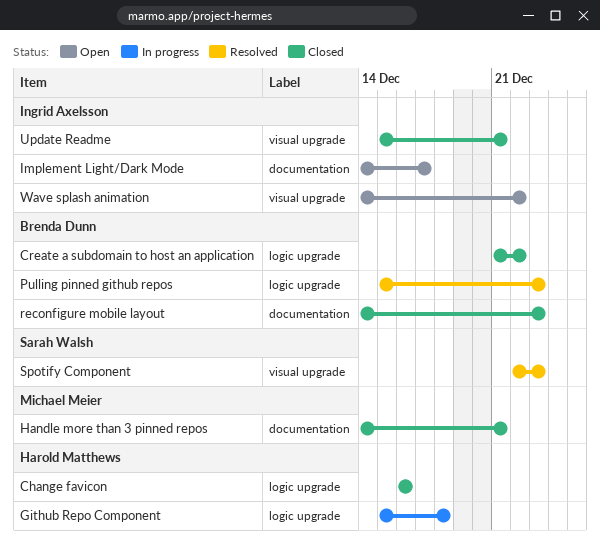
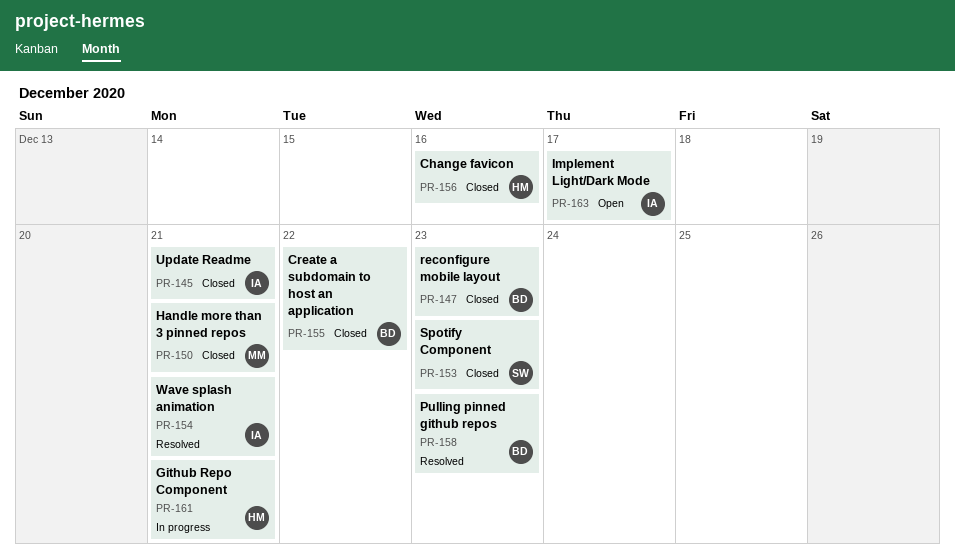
Github Repo Component, due: Dec 18 -> Dec 21
Spotify Component, status: Resolved -> Closed
Wave splash animation, status: Open -> Resolved
Wave splash animation, due: Dec 22 -> Dec 21

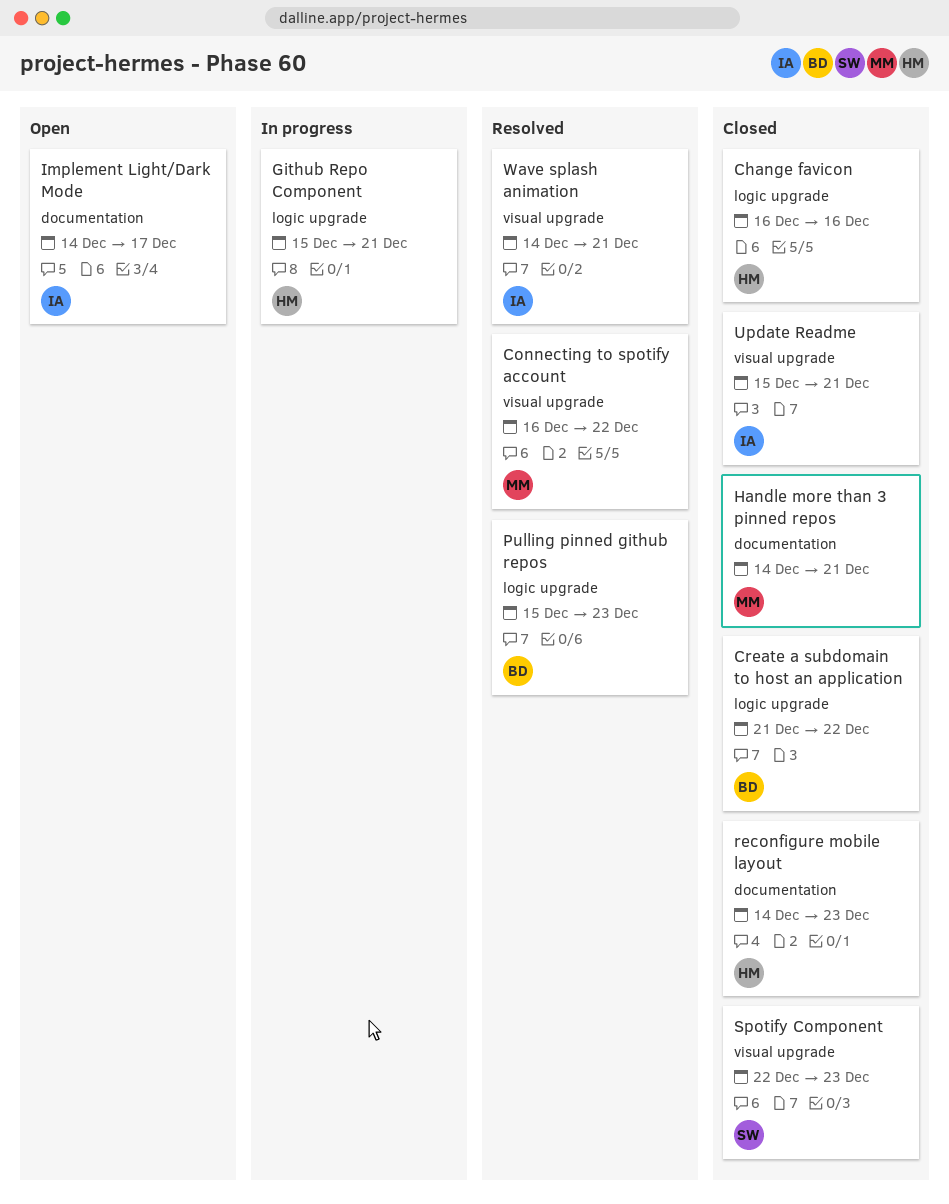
Connecting to spotify account: none -> present
reconfigure mobile layout, owner: BD -> HM

